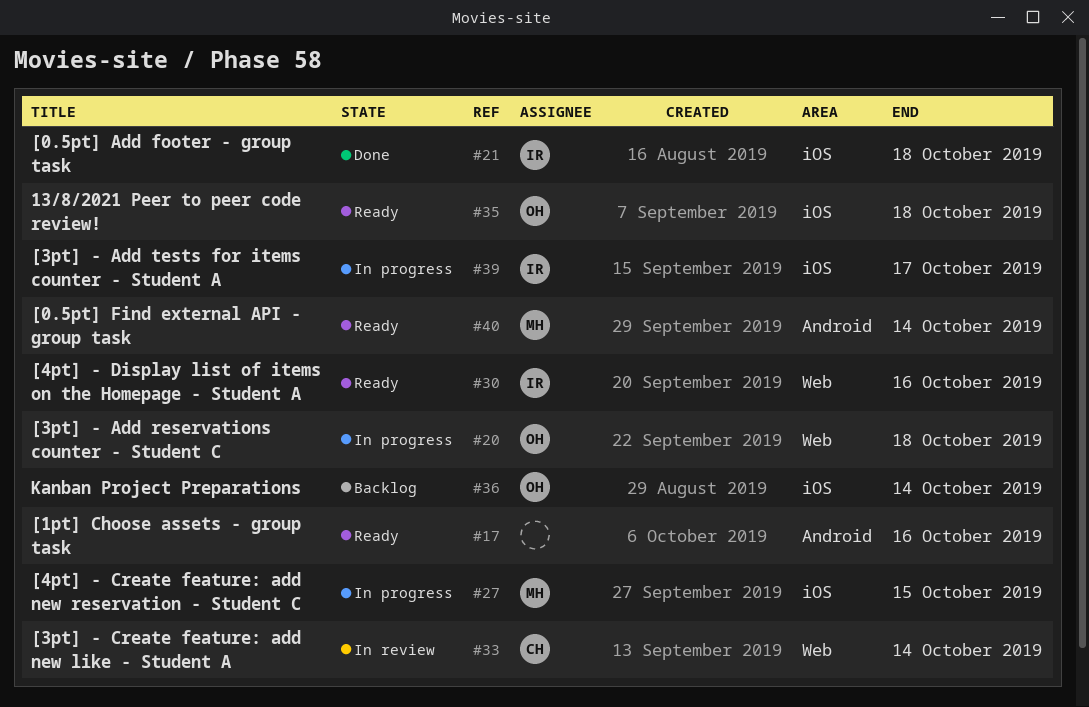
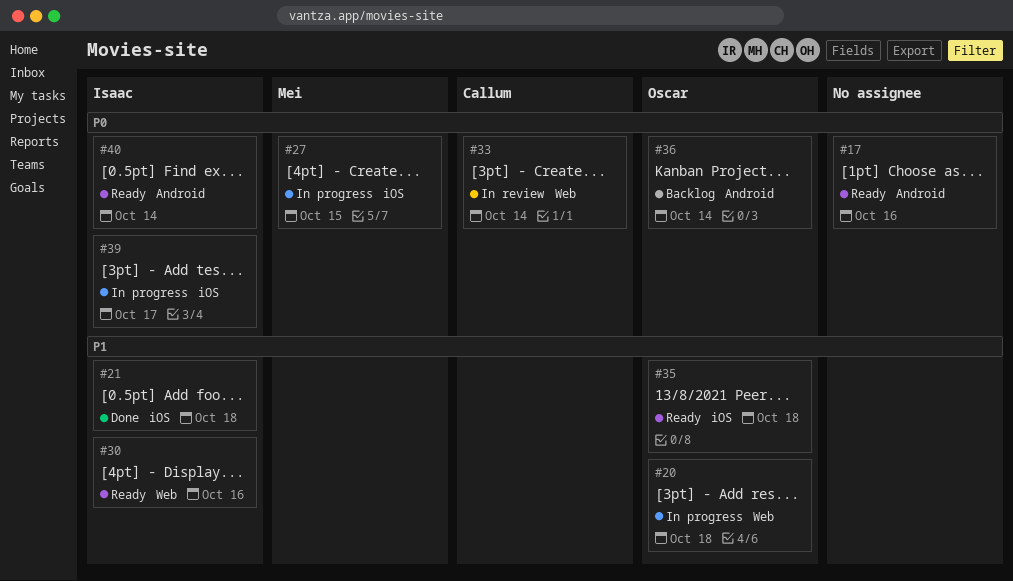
#36, label: iOS -> Android
#40, owner: Mei -> Isaac

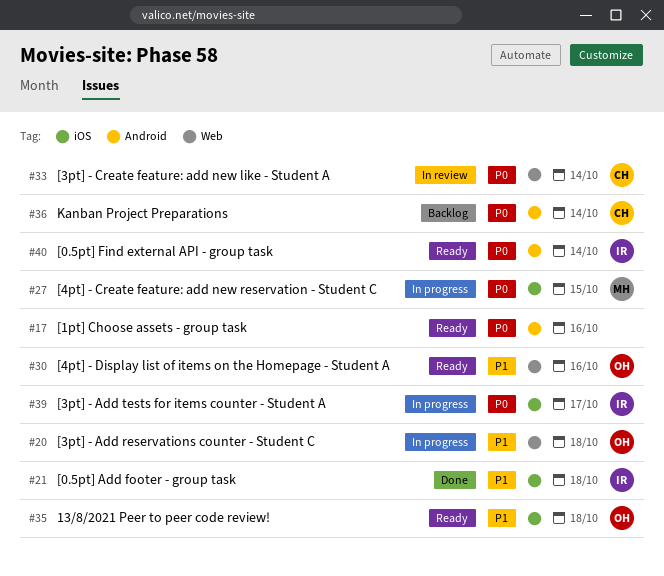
#30, owner: Isaac -> Oscar
#36, owner: Oscar -> Callum

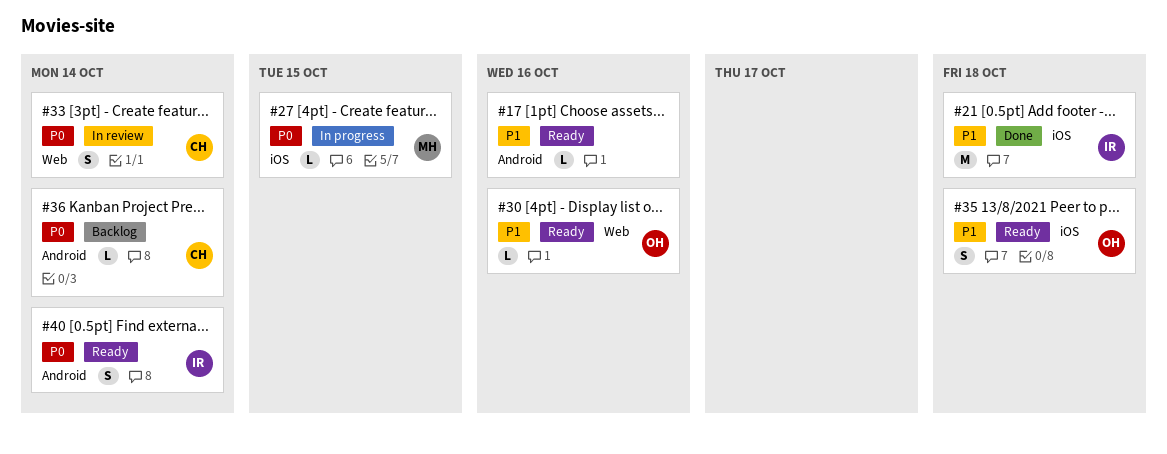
#17, priority: P0 -> P1
#20: present -> none
#39: present -> none

